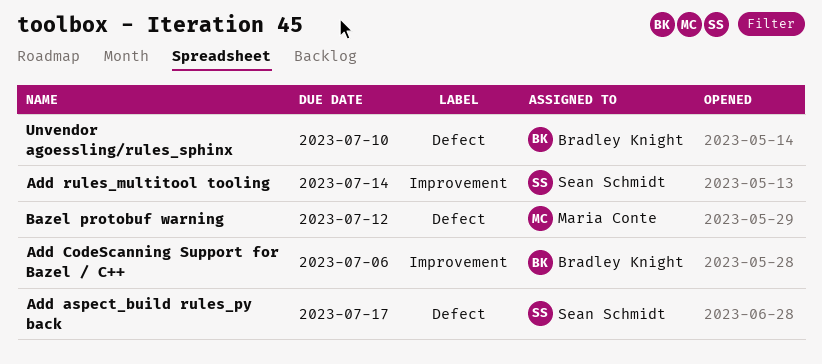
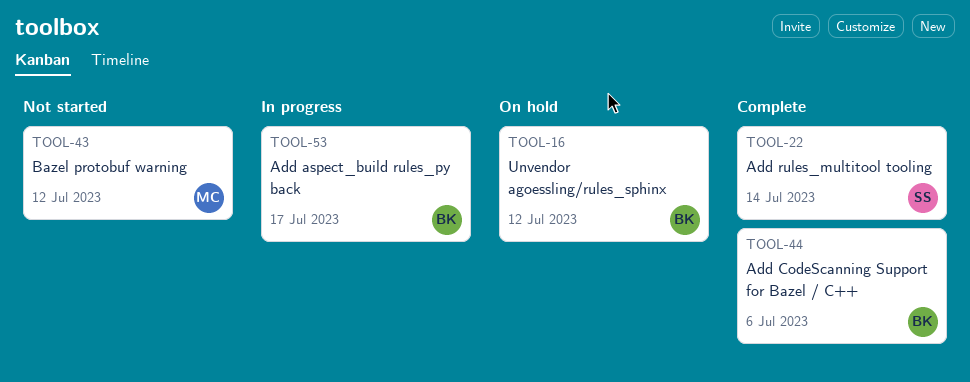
Add aspect_build rules_py back, owner: Sean Schmidt -> Bradley Knight
Unvendor agoessling/rules_sphinx, due: Jul 10 -> Jul 12

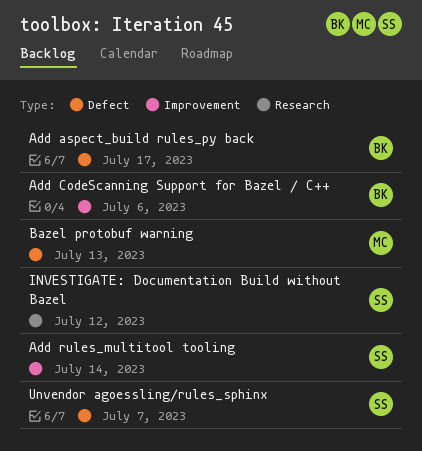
Bazel protobuf warning, due: Jul 12 -> Jul 13
INVESTIGATE: Documentation Build without Bazel: none -> present
Unvendor agoessling/rules_sphinx, owner: BK -> SS
Unvendor agoessling/rules_sphinx, due: Jul 12 -> Jul 7

